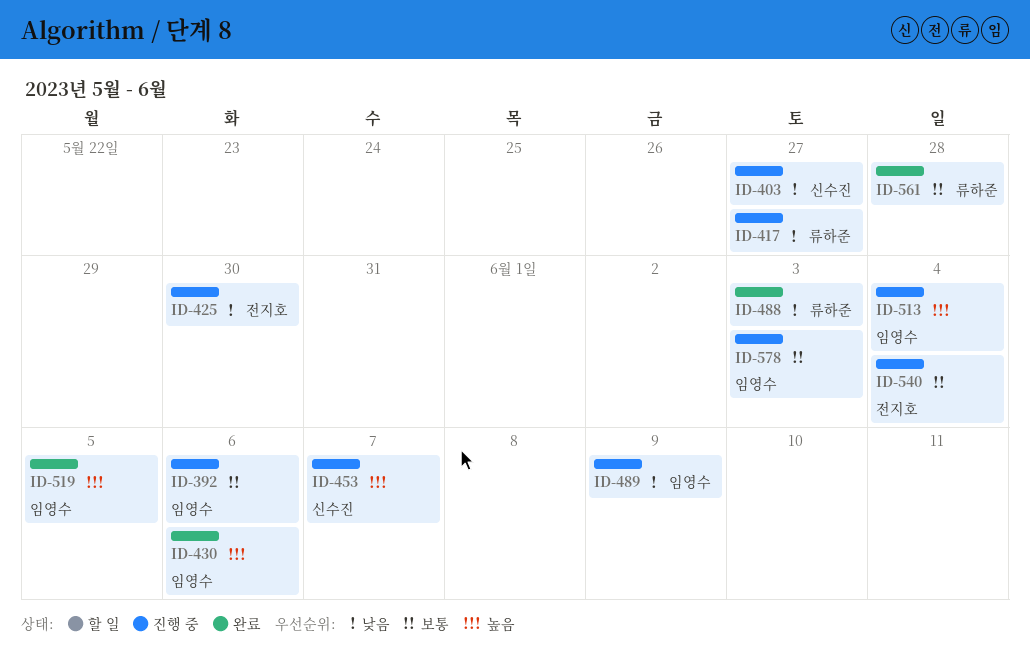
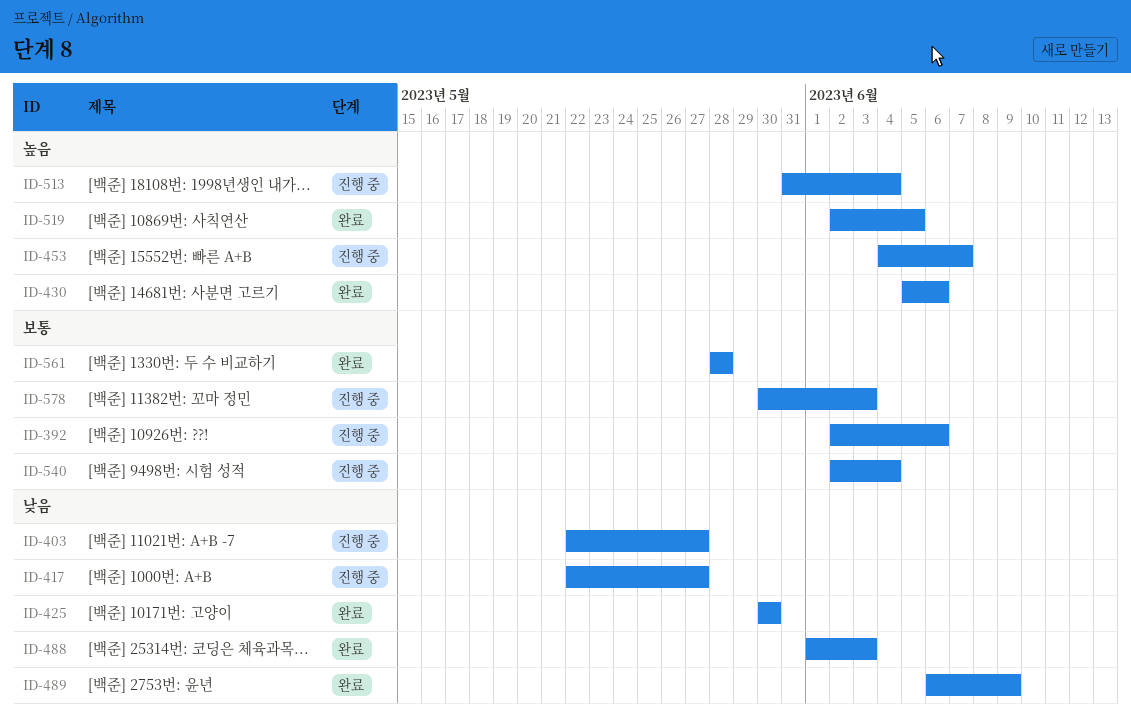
ID-425, status: 진행 중 -> 완료
ID-489, status: 진행 중 -> 완료

